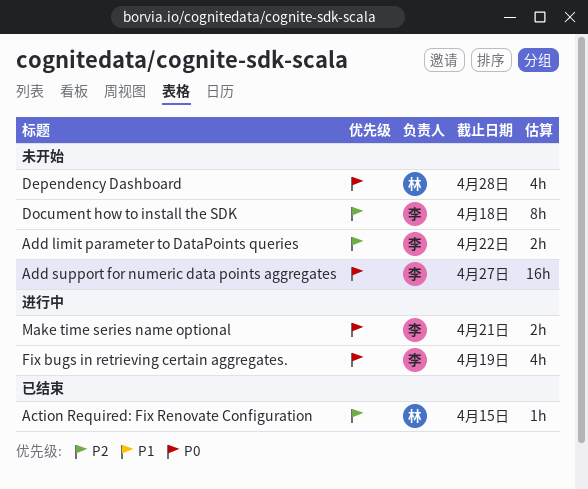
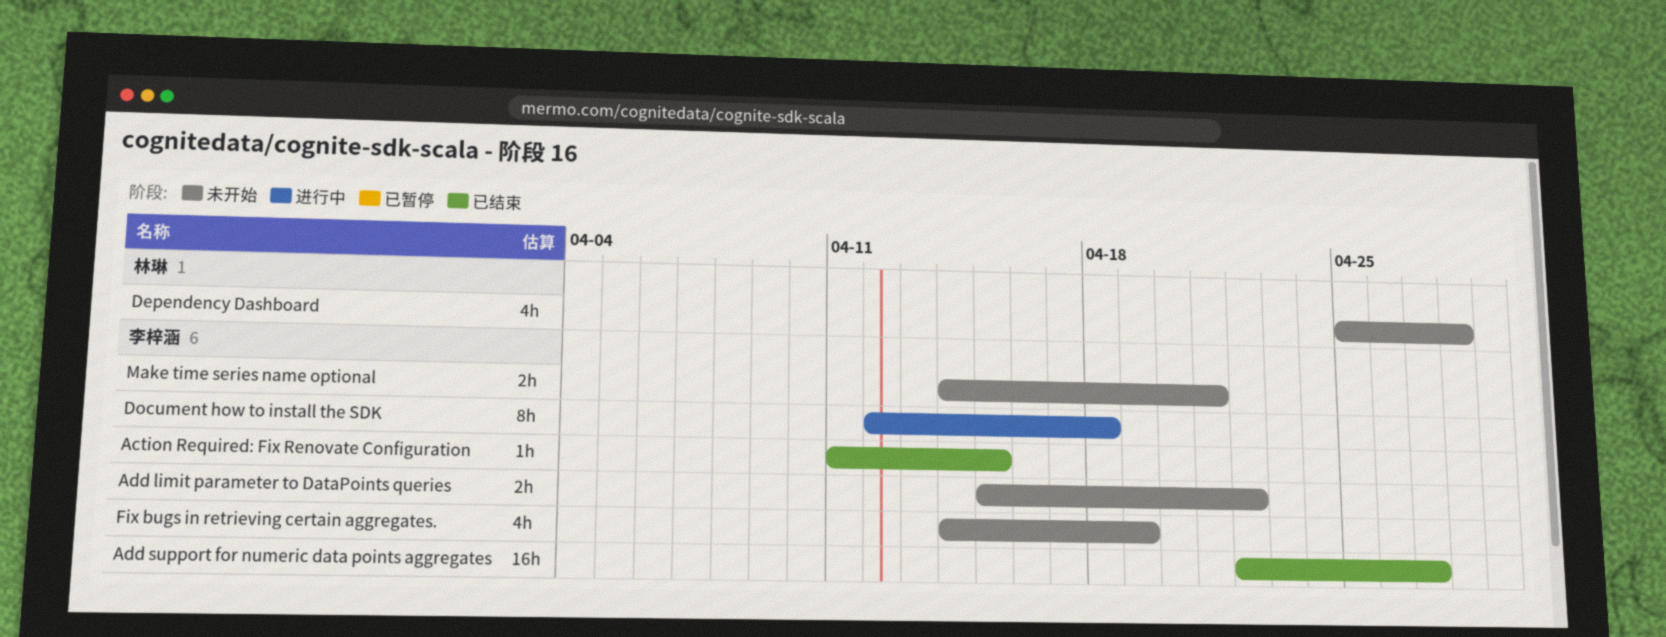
Action Required: Fix Renovate Configuration, owner: 林琳 -> 李梓涵
Add support for numeric data points aggregates, status: 未开始 -> 已结束
Document how to install the SDK, status: 未开始 -> 进行中
Fix bugs in retrieving certain aggregates., status: 进行中 -> 未开始
Make time series name optional, status: 进行中 -> 未开始

